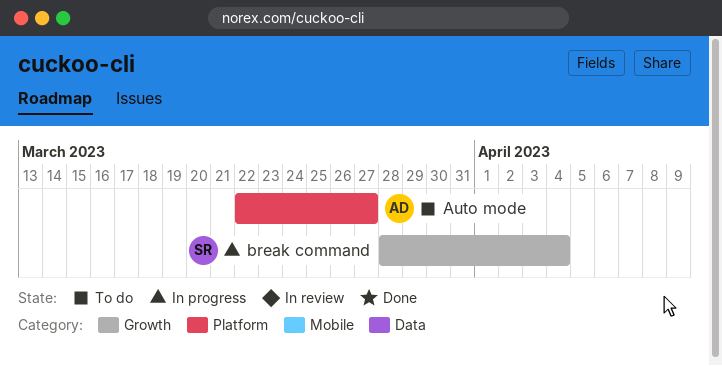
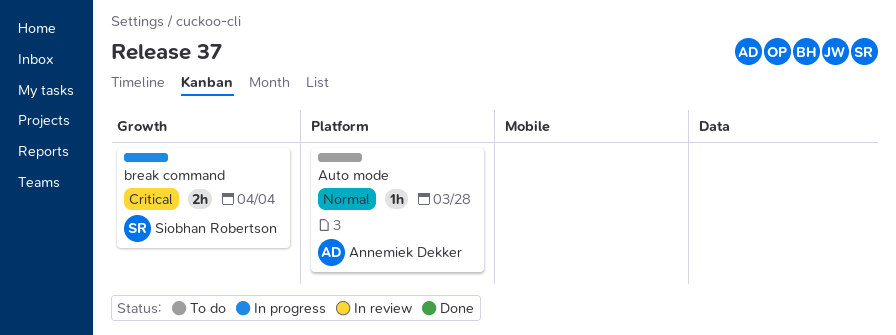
Auto mode, due: Mar 27 -> Mar 28

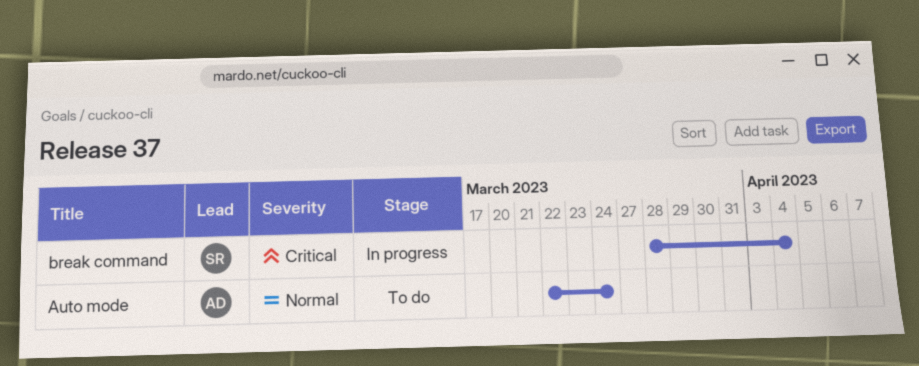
Auto mode, due: Mar 28 -> Mar 24

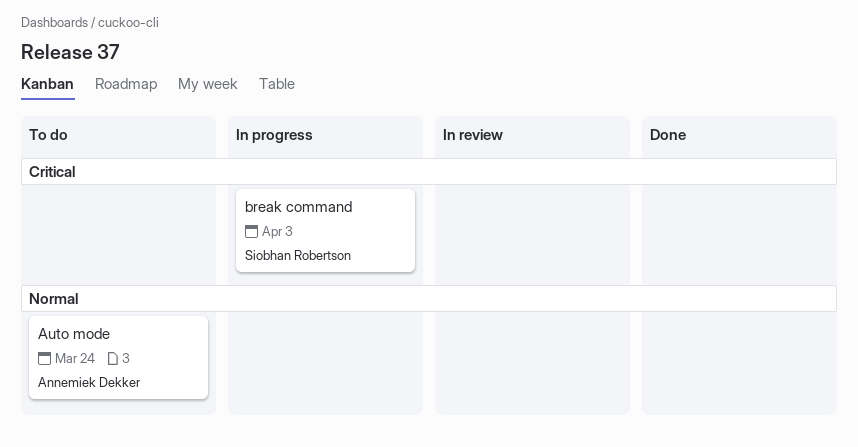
break command, due: Apr 4 -> Apr 3

